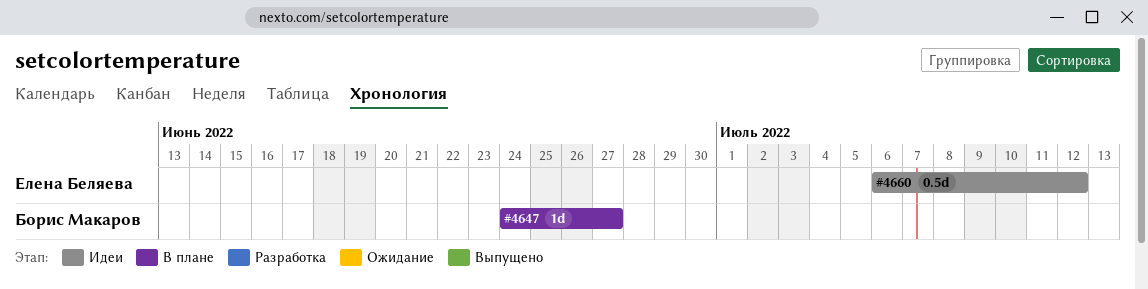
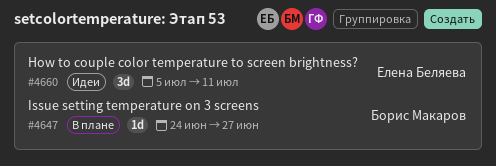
#4660, estimate: 0.5d -> 3d
#4660, start: Jul 6 -> Jul 5
#4660, due: Jul 12 -> Jul 11

